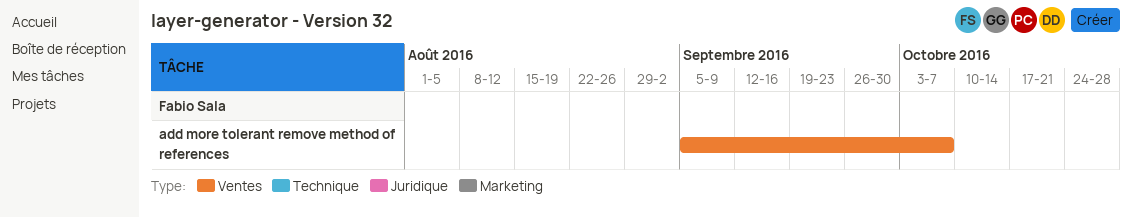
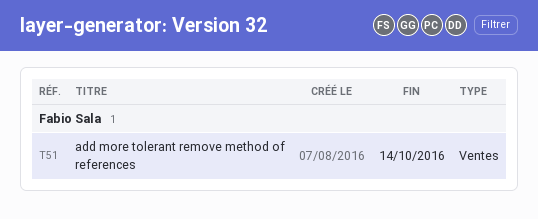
add more tolerant remove method of references, due: Oct 7 -> Oct 14

